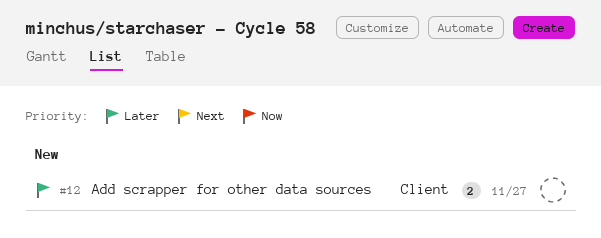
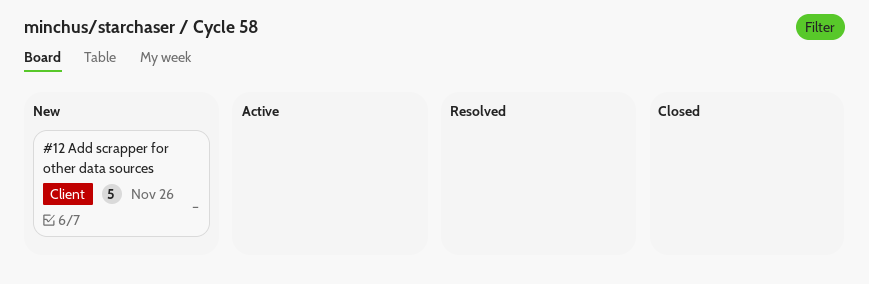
#12, estimate: 2 -> 5
#12, due: Nov 27 -> Nov 26

